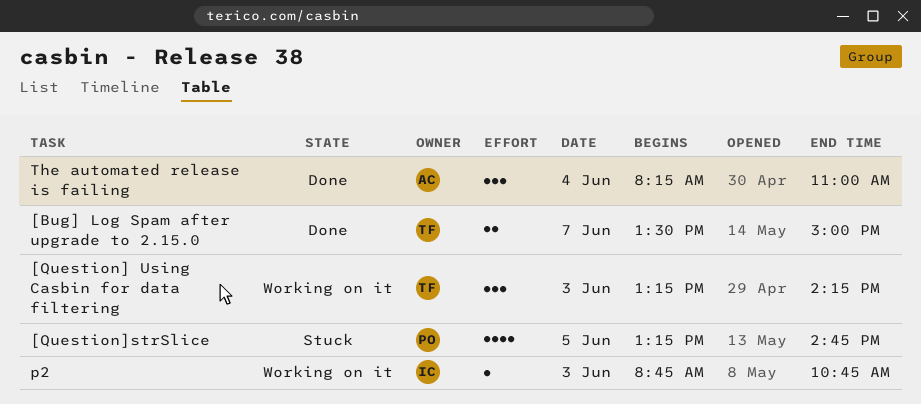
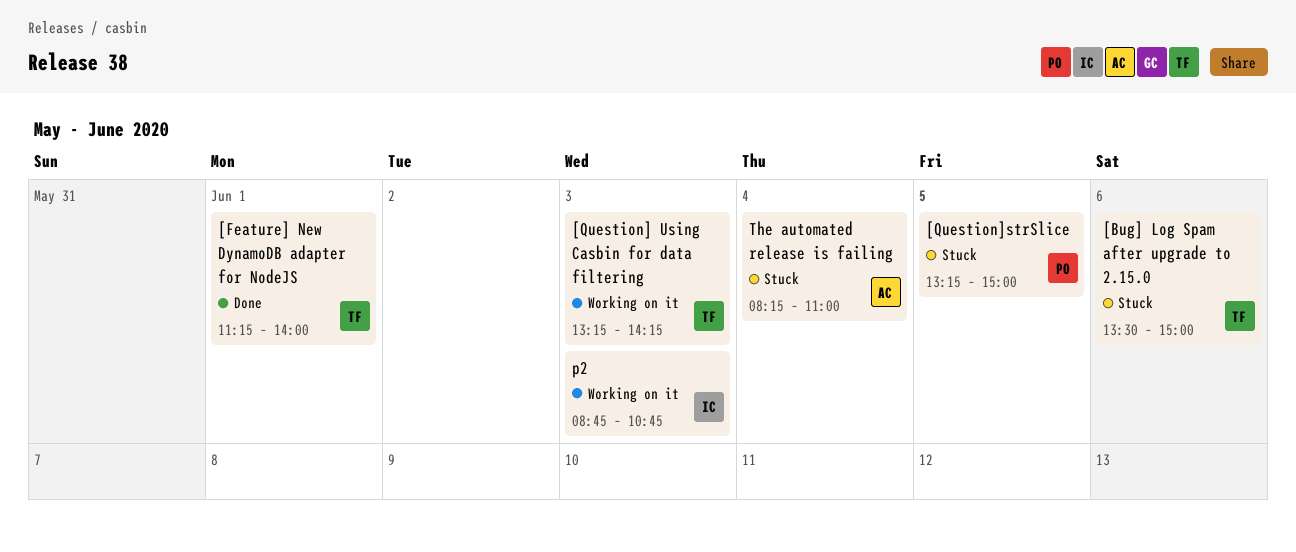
[Bug] Log Spam after upgrade to 2.15.0, status: Done -> Stuck
[Bug] Log Spam after upgrade to 2.15.0, day: Jun 7 -> Jun 6
[Feature] New DynamoDB adapter for NodeJS: none -> present
[Question]strSlice, ends: 14:45 -> 15:00
The automated release is failing, status: Done -> Stuck

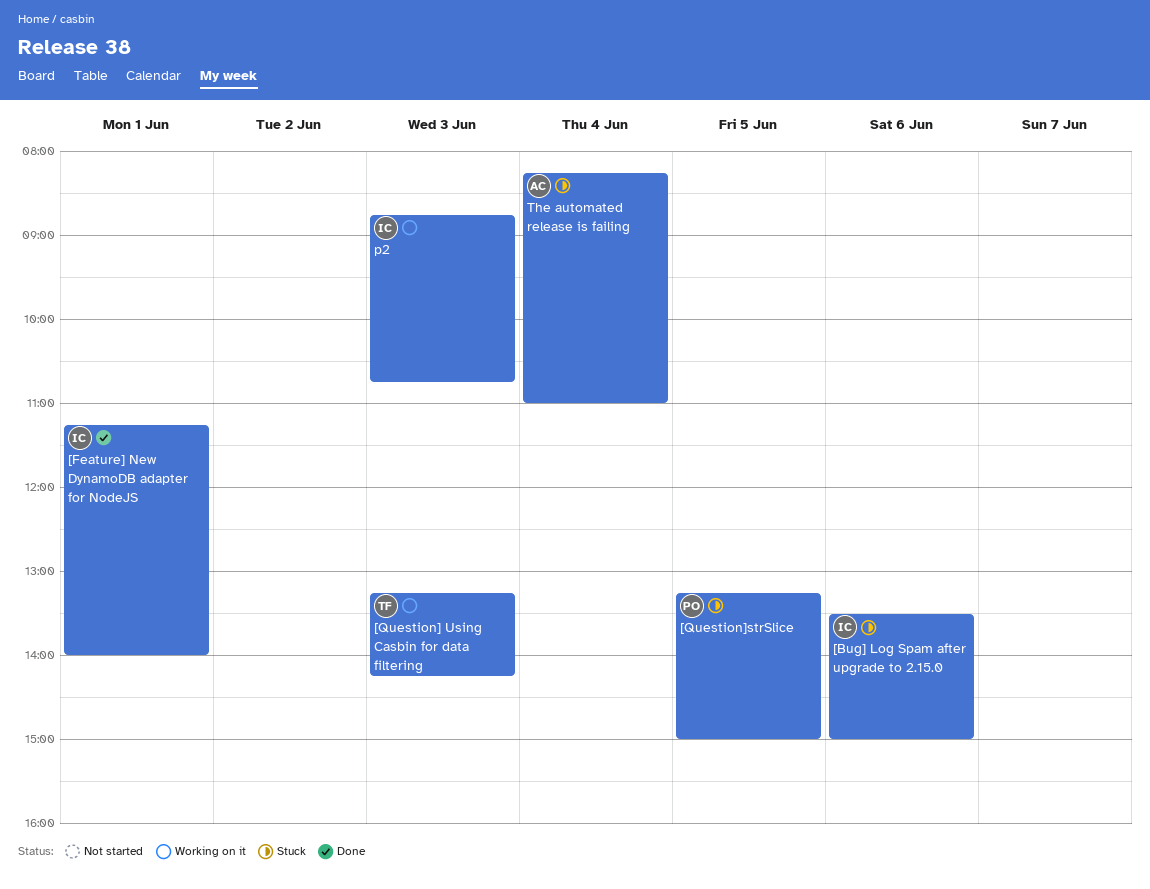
[Bug] Log Spam after upgrade to 2.15.0, owner: TF -> IC
[Feature] New DynamoDB adapter for NodeJS, owner: TF -> IC

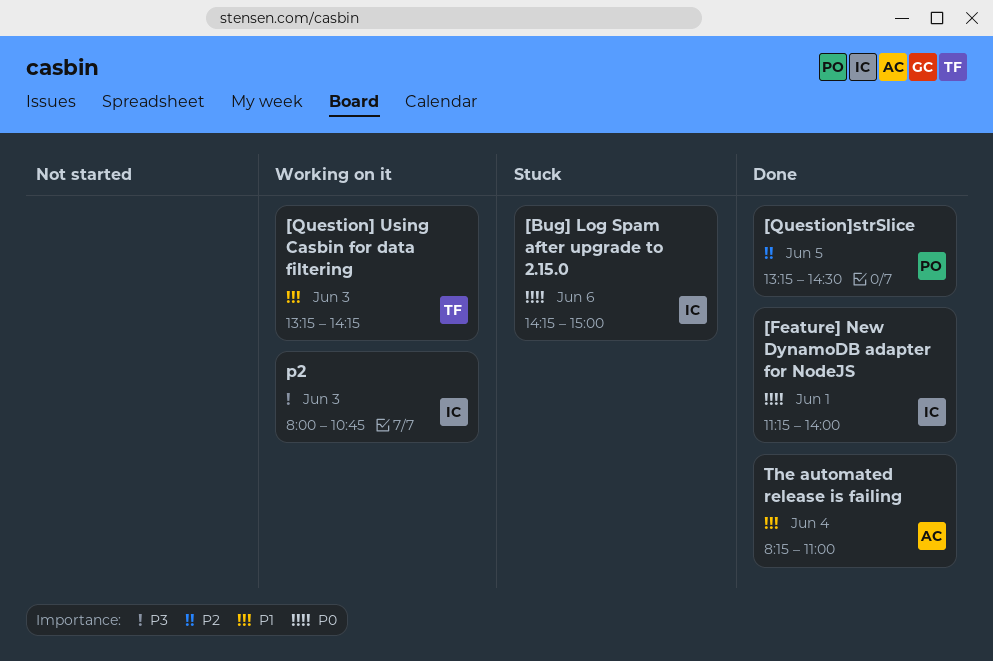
[Bug] Log Spam after upgrade to 2.15.0, begins: 13:30 -> 14:15
[Question]strSlice, status: Stuck -> Done
[Question]strSlice, ends: 15:00 -> 14:30
p2, begins: 08:45 -> 08:00
The automated release is failing, status: Stuck -> Done

